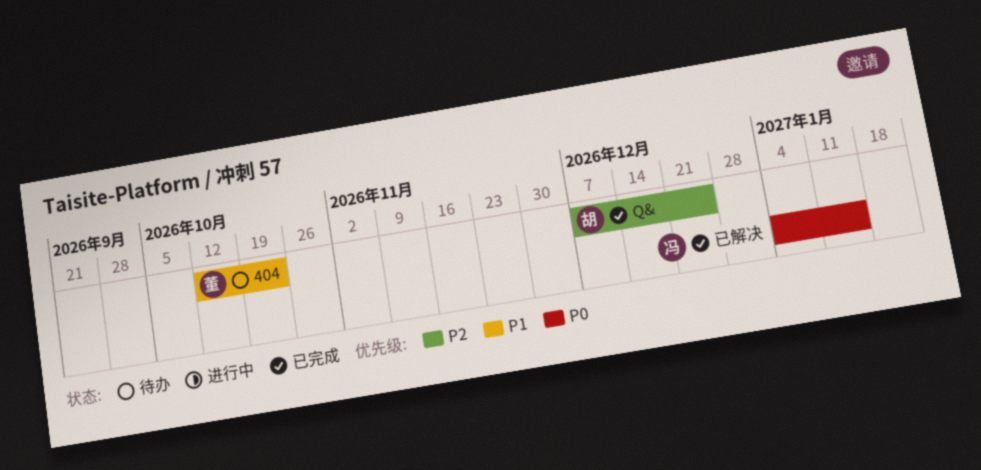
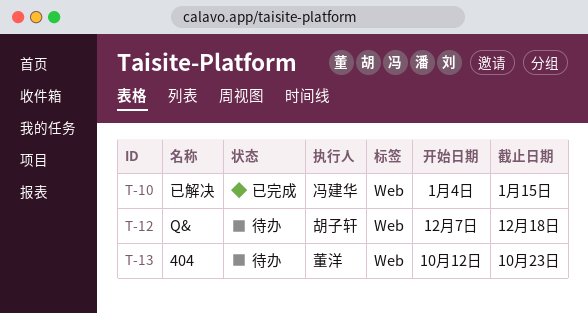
Q&, status: 已完成 -> 待办
Q&, due: Dec 25 -> Dec 18

